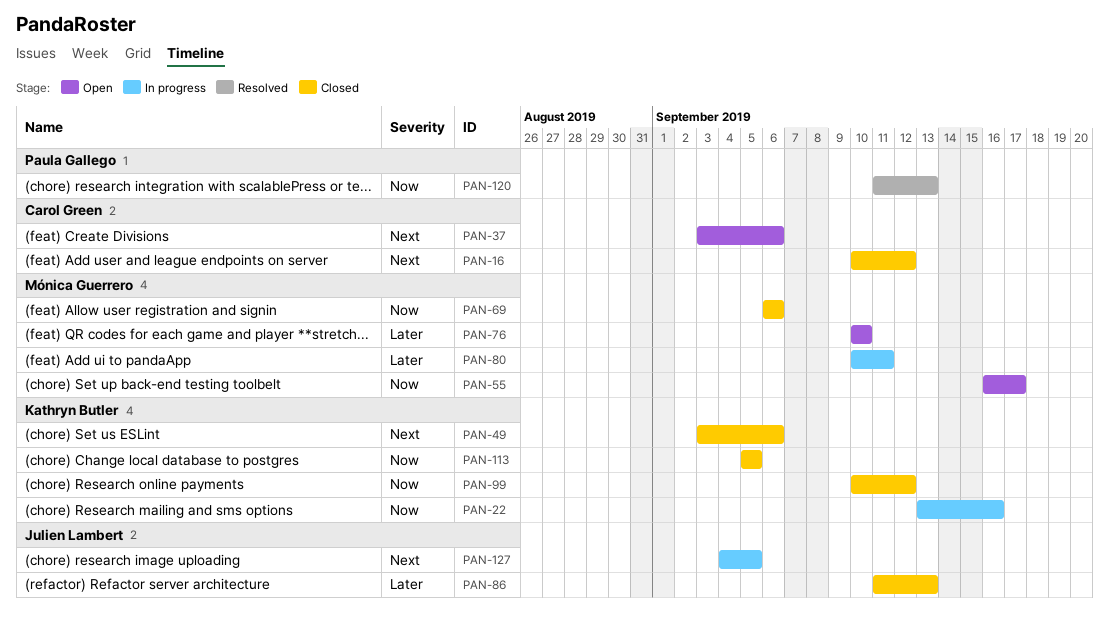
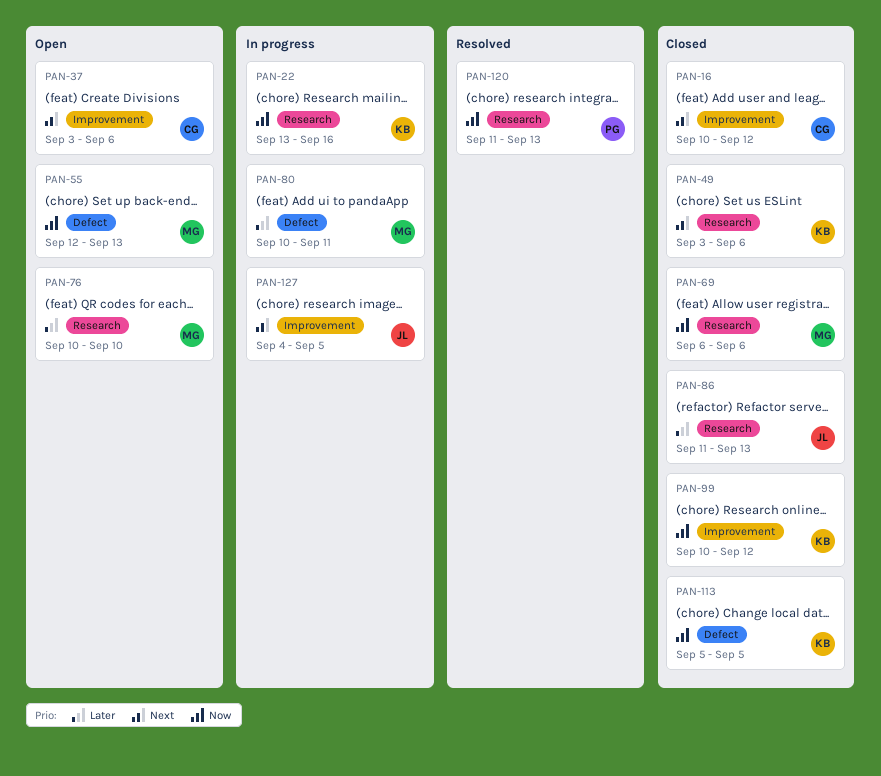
PAN-55, start: Sep 16 -> Sep 12
PAN-55, due: Sep 17 -> Sep 13

